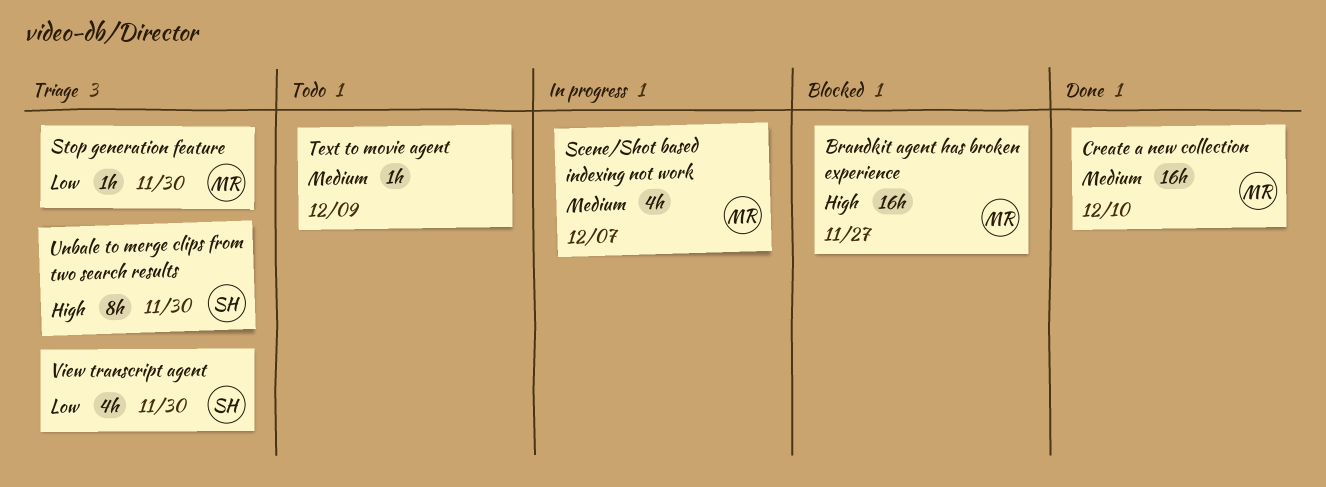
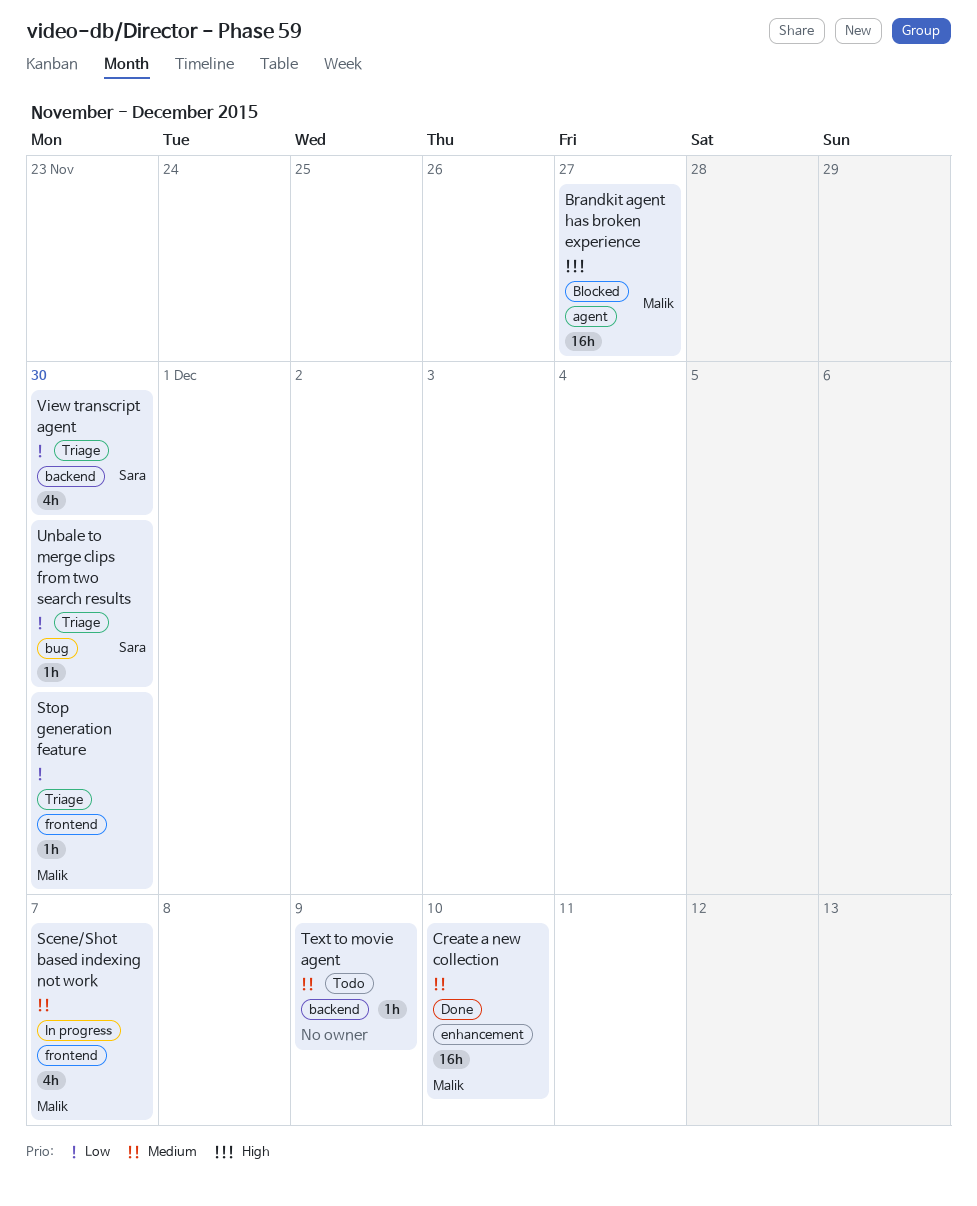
Unbale to merge clips from two search results, priority: High -> Low
Unbale to merge clips from two search results, estimate: 8h -> 1h

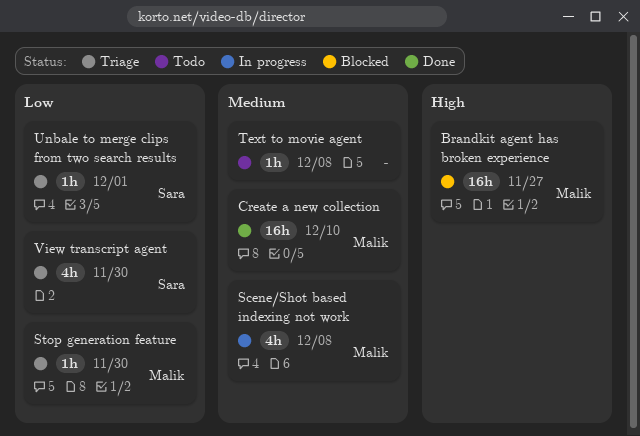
Scene/Shot based indexing not work, due: Dec 7 -> Dec 8
Text to movie agent, due: Dec 9 -> Dec 8
Unbale to merge clips from two search results, due: Nov 30 -> Dec 1

